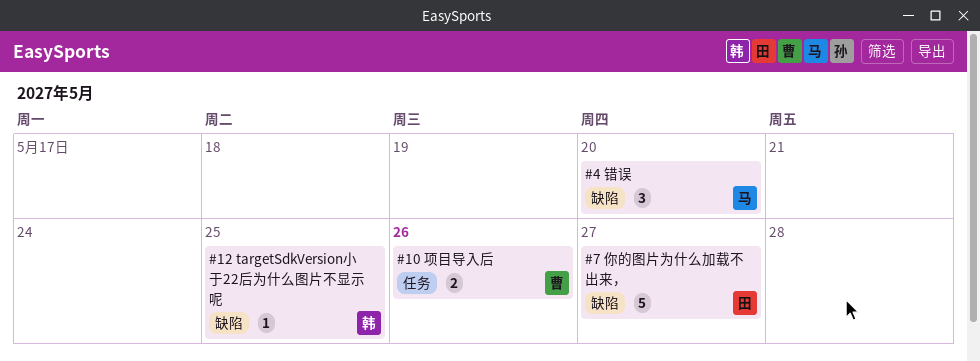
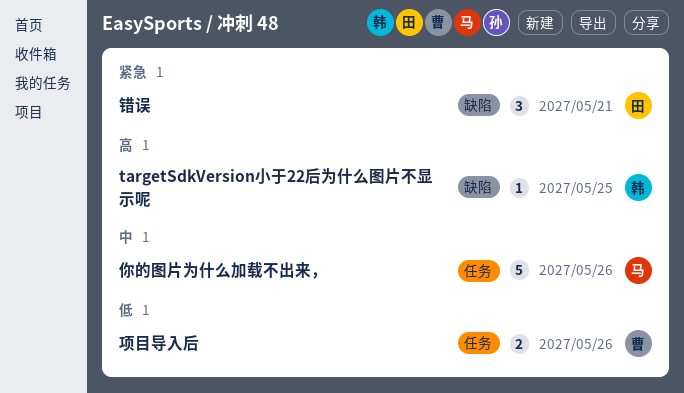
你的图片为什么加载不出来，, owner: 田 -> 马
你的图片为什么加载不出来，, label: 缺陷 -> 任务
你的图片为什么加载不出来，, due: May 27 -> May 26
错误, owner: 马 -> 田
错误, due: May 20 -> May 21

